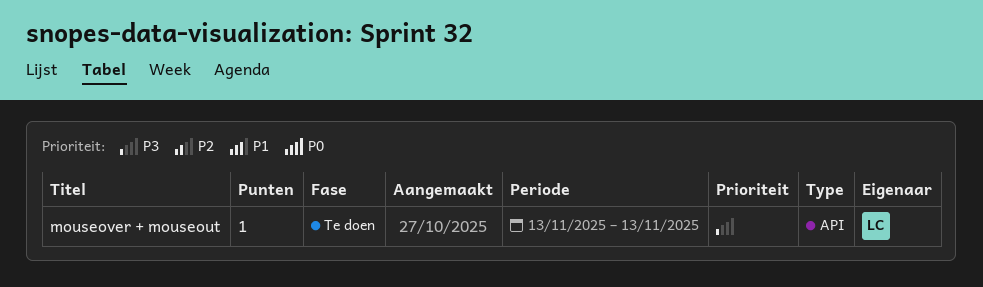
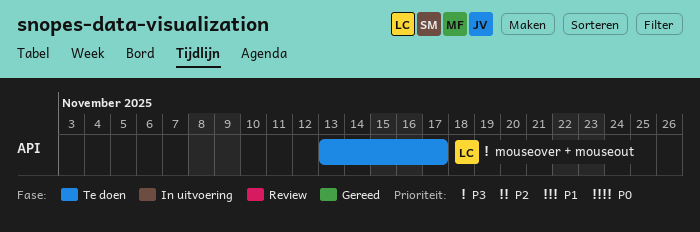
mouseover + mouseout, due: Nov 13 -> Nov 17

